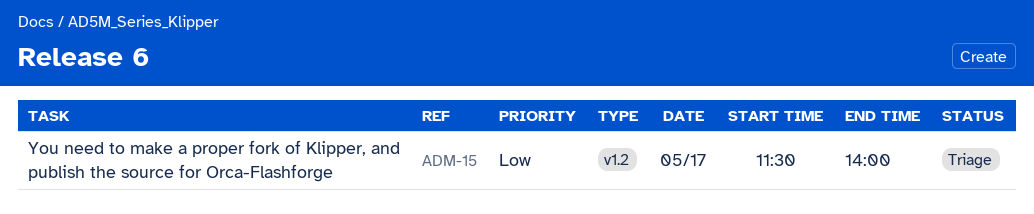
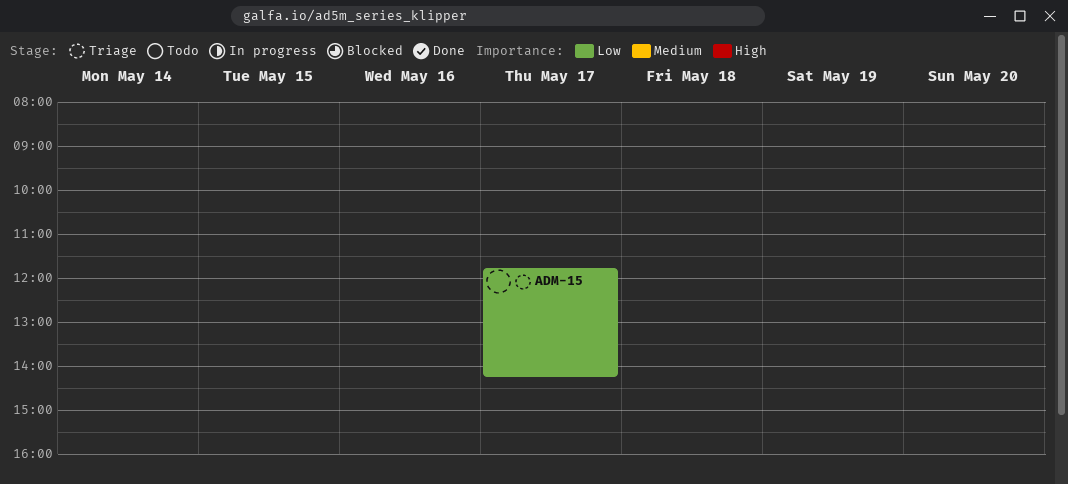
ADM-15, begins: 11:30 -> 11:45
ADM-15, ends: 14:00 -> 14:15

